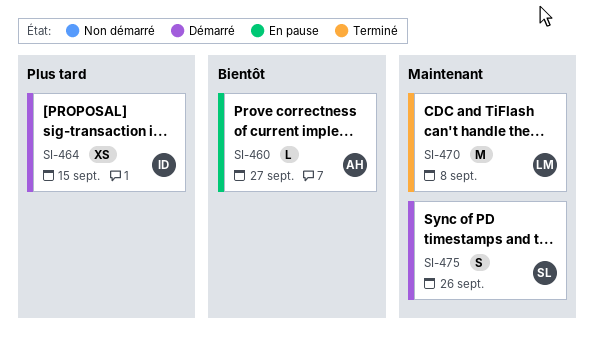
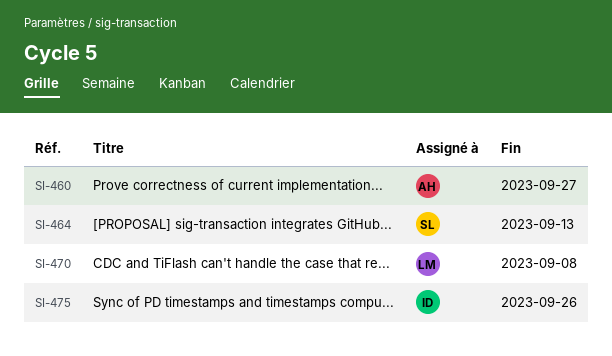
SI-464, owner: ID -> SL
SI-464, due: Sep 15 -> Sep 13
SI-475, owner: SL -> ID

